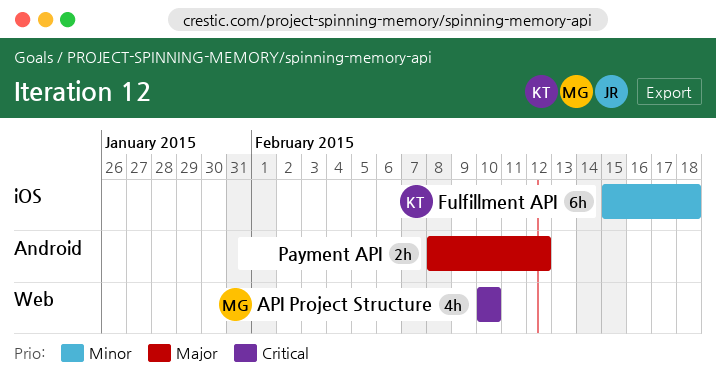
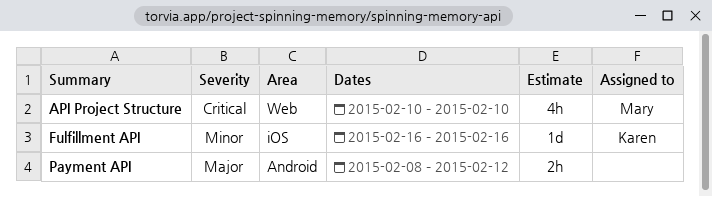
Fulfillment API, estimate: 6h -> 1d
Fulfillment API, start: Feb 15 -> Feb 16
Fulfillment API, due: Feb 18 -> Feb 16

